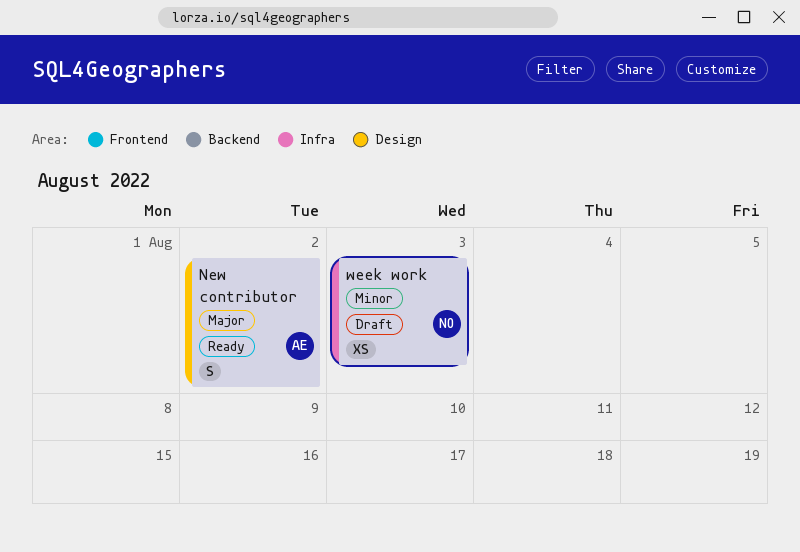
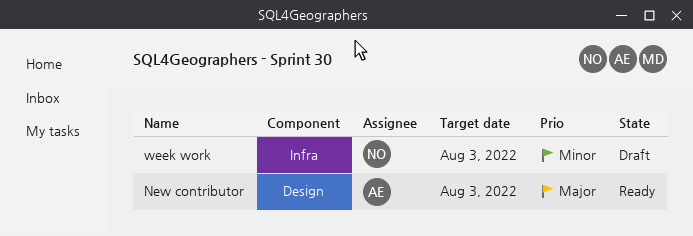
New contributor, due: Aug 2 -> Aug 3

